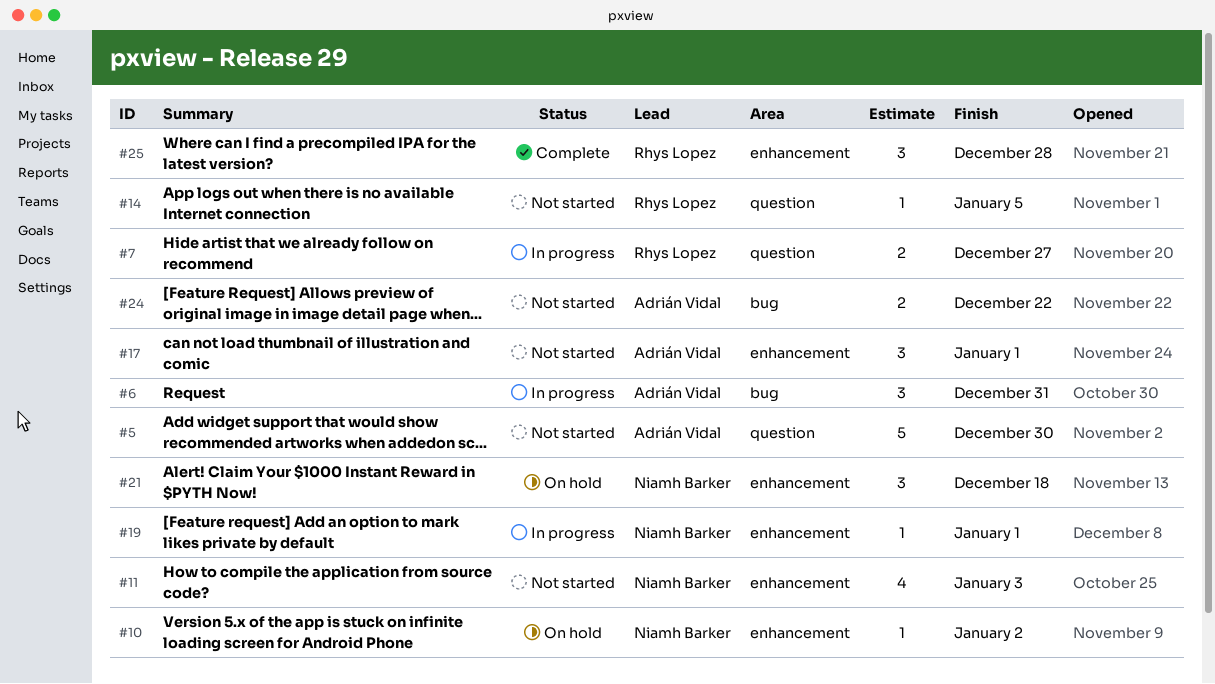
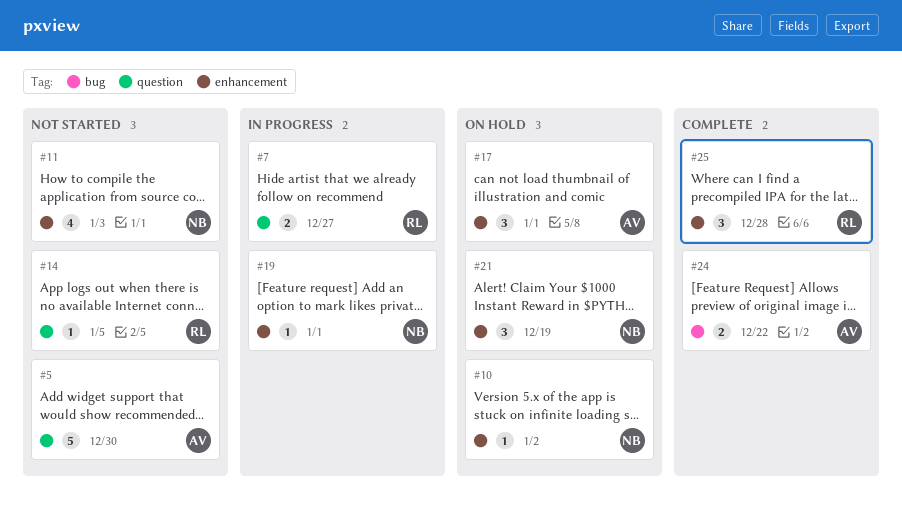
#6: present -> none
#17, status: Not started -> On hold
#21, due: Dec 18 -> Dec 19
#24, status: Not started -> Complete

